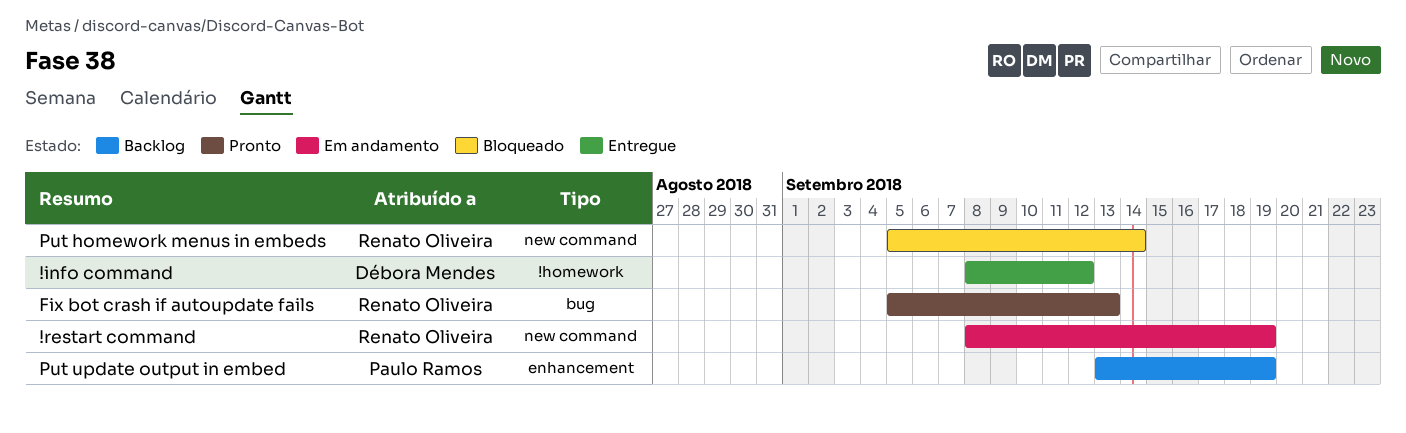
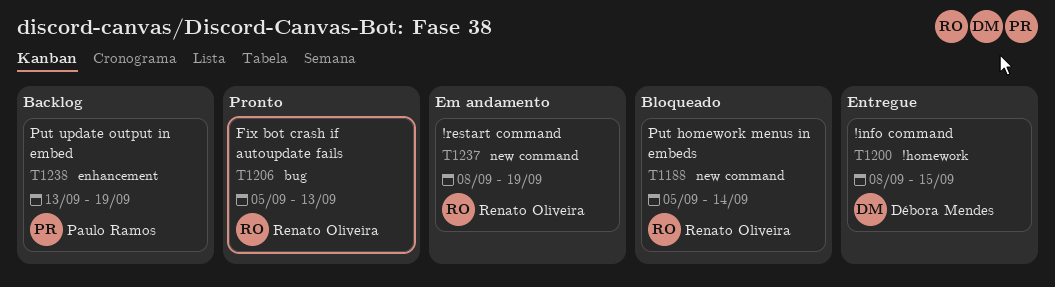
!info command, due: Sep 12 -> Sep 15

